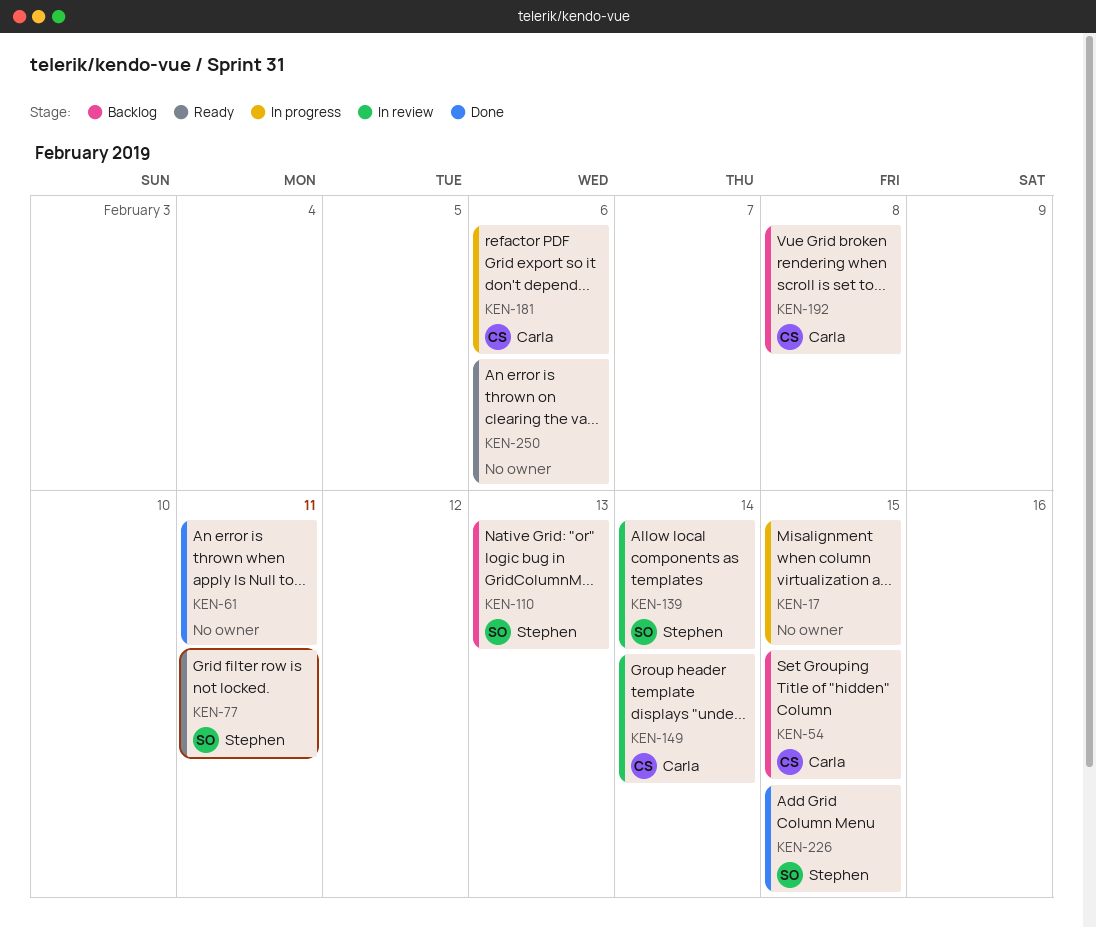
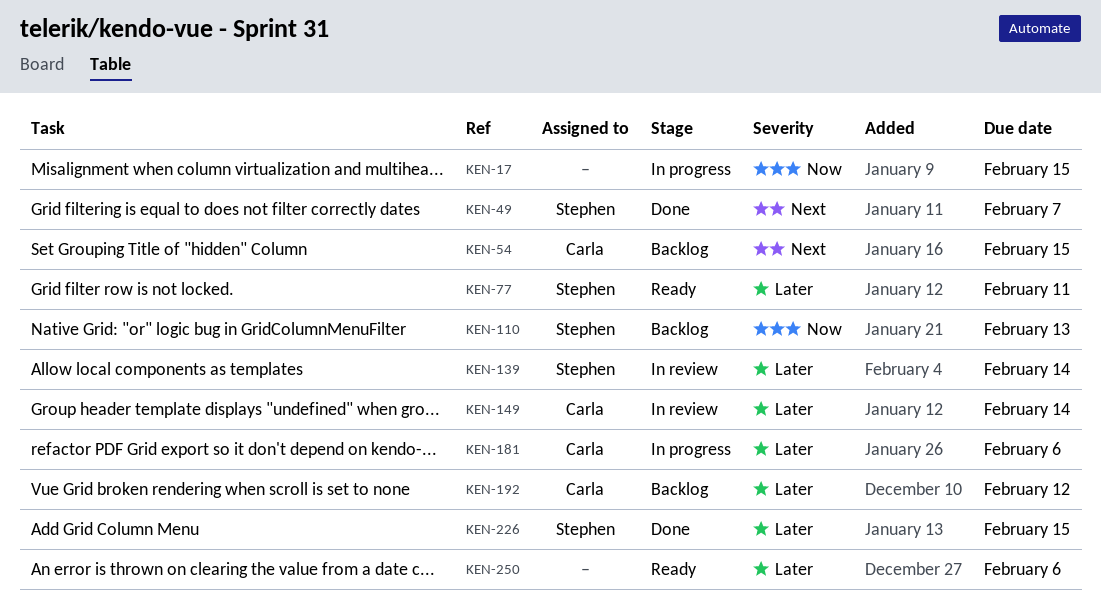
KEN-49: none -> present
KEN-61: present -> none
KEN-192, due: Feb 8 -> Feb 12

